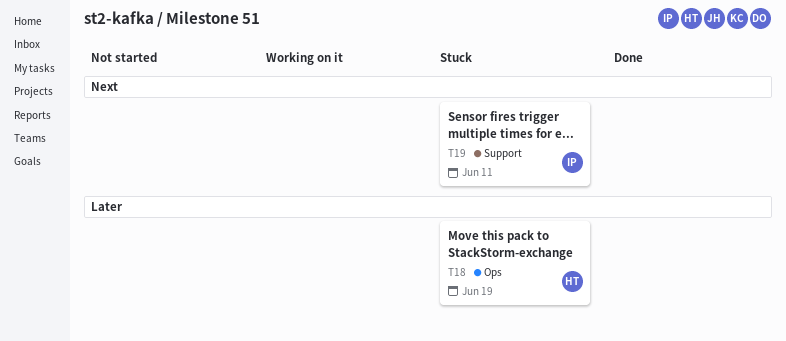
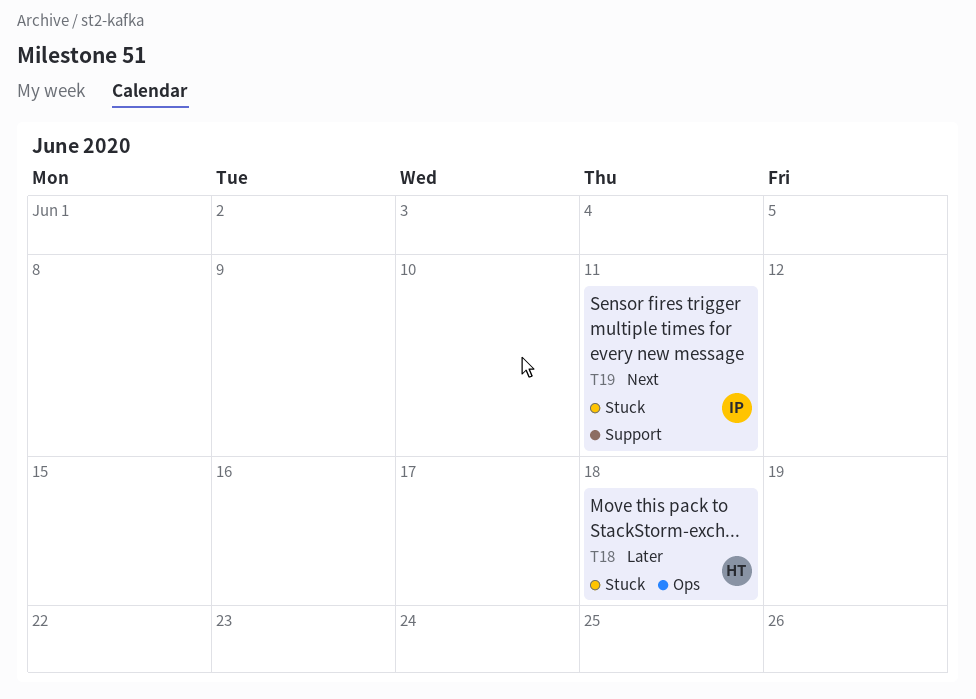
T18, due: Jun 19 -> Jun 18

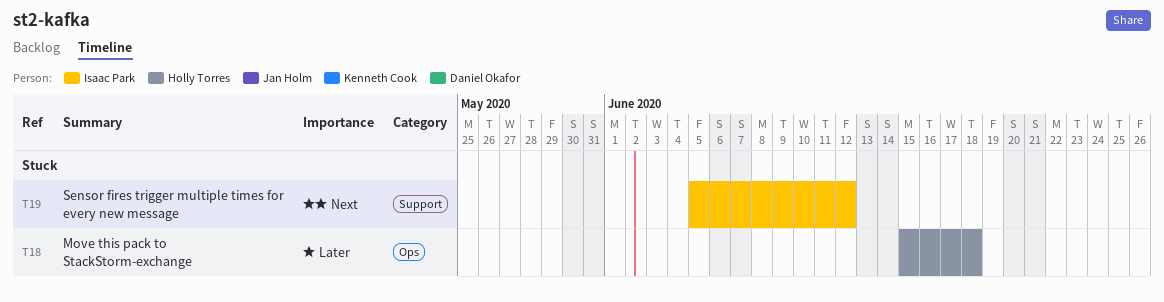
T19, due: Jun 11 -> Jun 12

